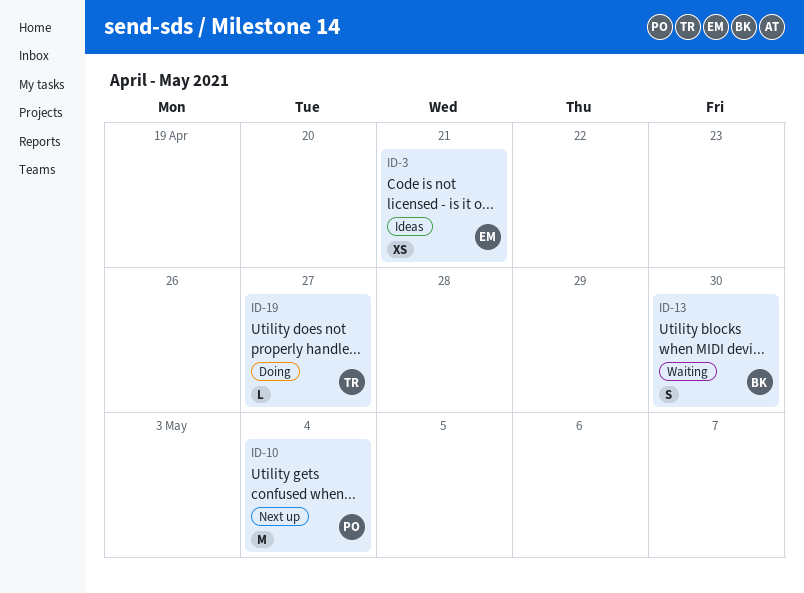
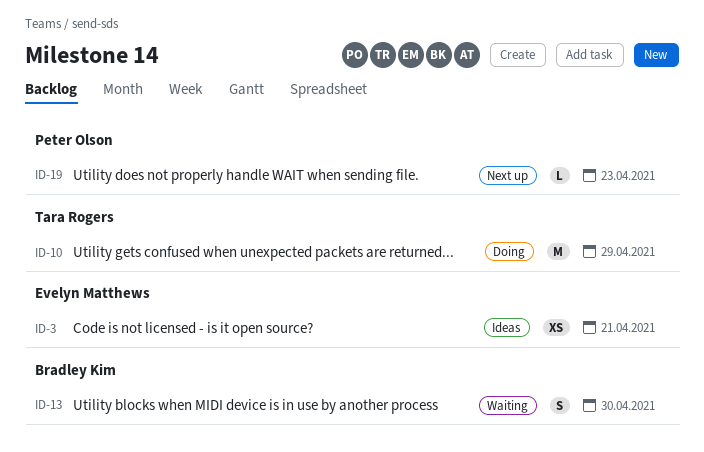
ID-10, status: Next up -> Doing
ID-10, owner: Peter Olson -> Tara Rogers
ID-10, due: May 4 -> Apr 29
ID-19, status: Doing -> Next up
ID-19, owner: Tara Rogers -> Peter Olson
ID-19, due: Apr 27 -> Apr 23

